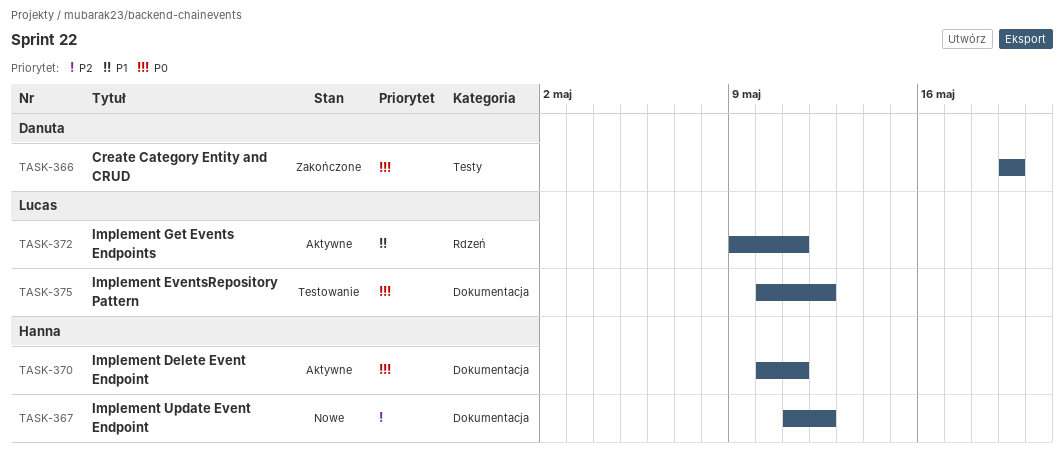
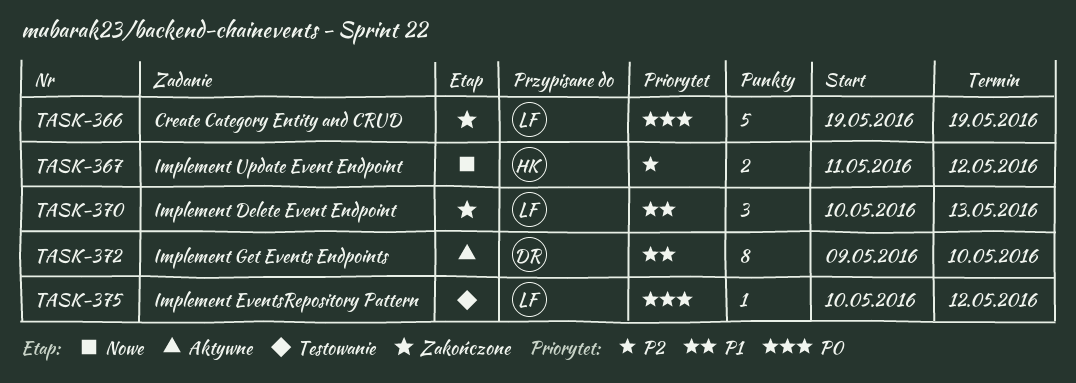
TASK-366, owner: Danuta -> Lucas
TASK-370, status: Aktywne -> Zakończone
TASK-370, owner: Hanna -> Lucas
TASK-370, priority: P0 -> P1
TASK-370, due: May 11 -> May 13
TASK-372, owner: Lucas -> Danuta
TASK-372, due: May 11 -> May 10

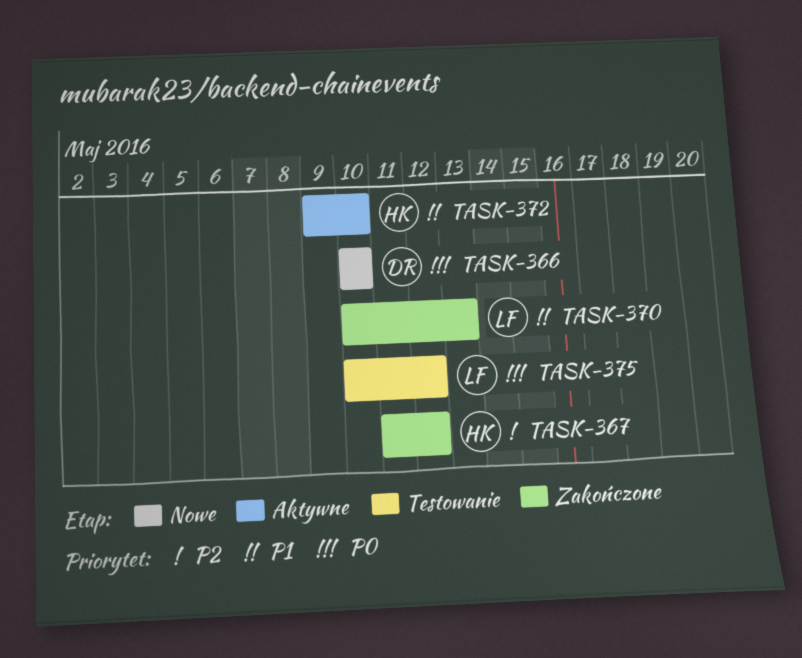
TASK-366, status: Zakończone -> Nowe
TASK-366, owner: LF -> DR
TASK-366, start: May 19 -> May 10
TASK-366, due: May 19 -> May 10
TASK-367, status: Nowe -> Zakończone
TASK-372, owner: DR -> HK

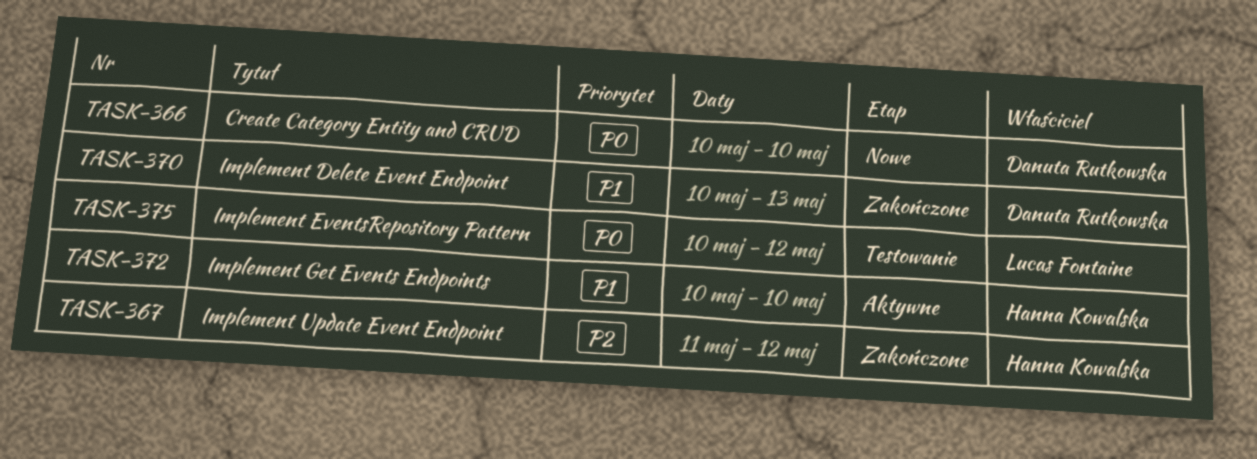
TASK-370, owner: Lucas Fontaine -> Danuta Rutkowska
TASK-372, start: May 9 -> May 10

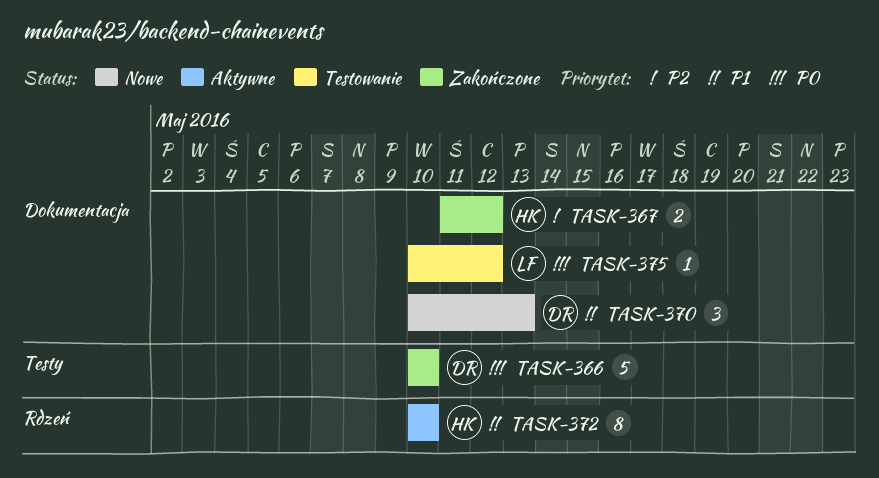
TASK-366, status: Nowe -> Zakończone
TASK-370, status: Zakończone -> Nowe

